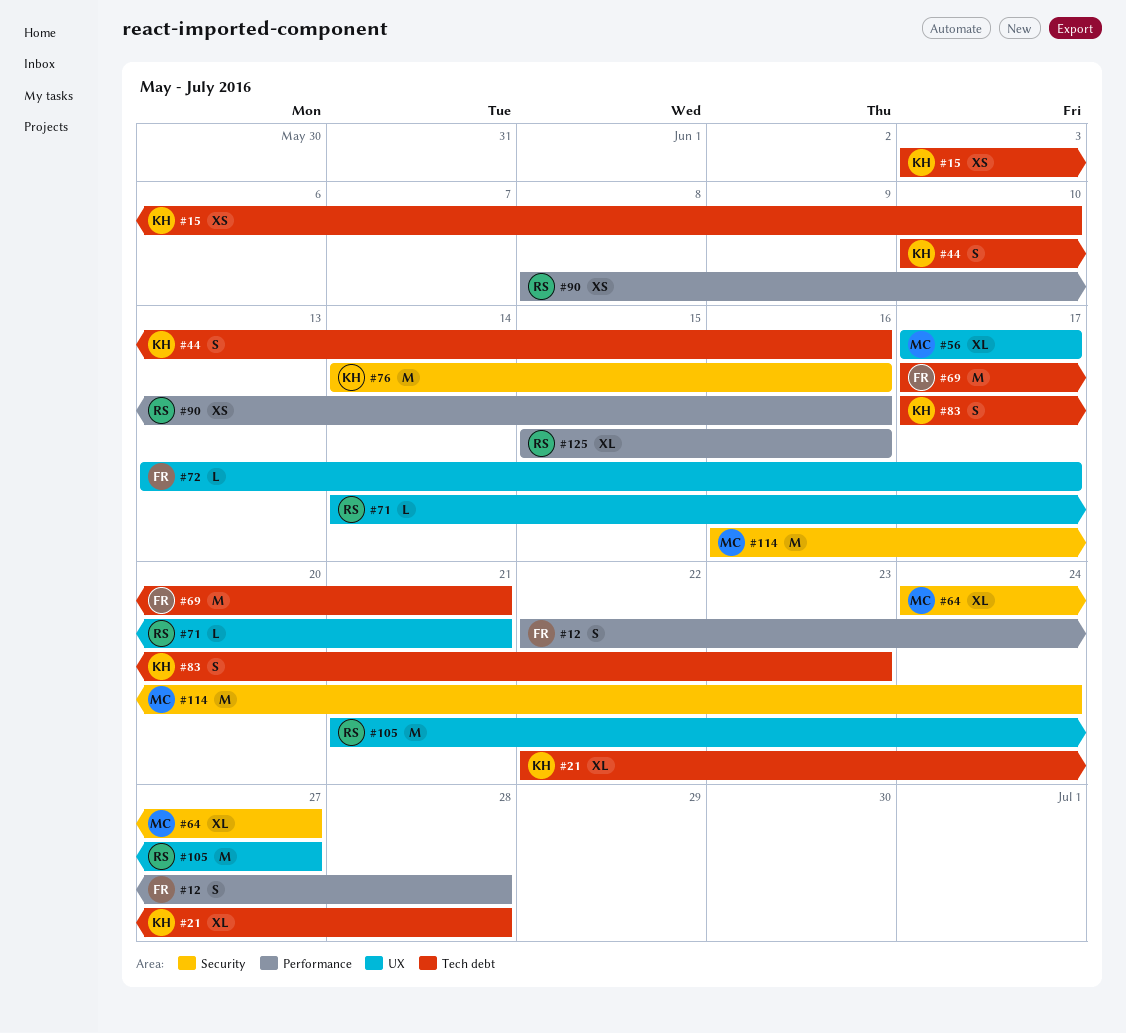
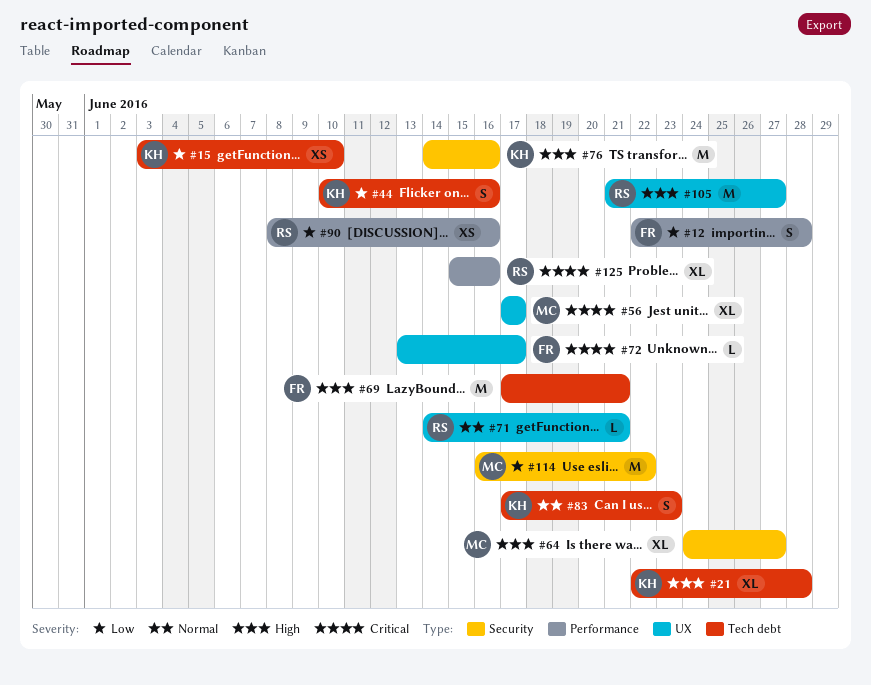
#114, due: Jun 24 -> Jun 22

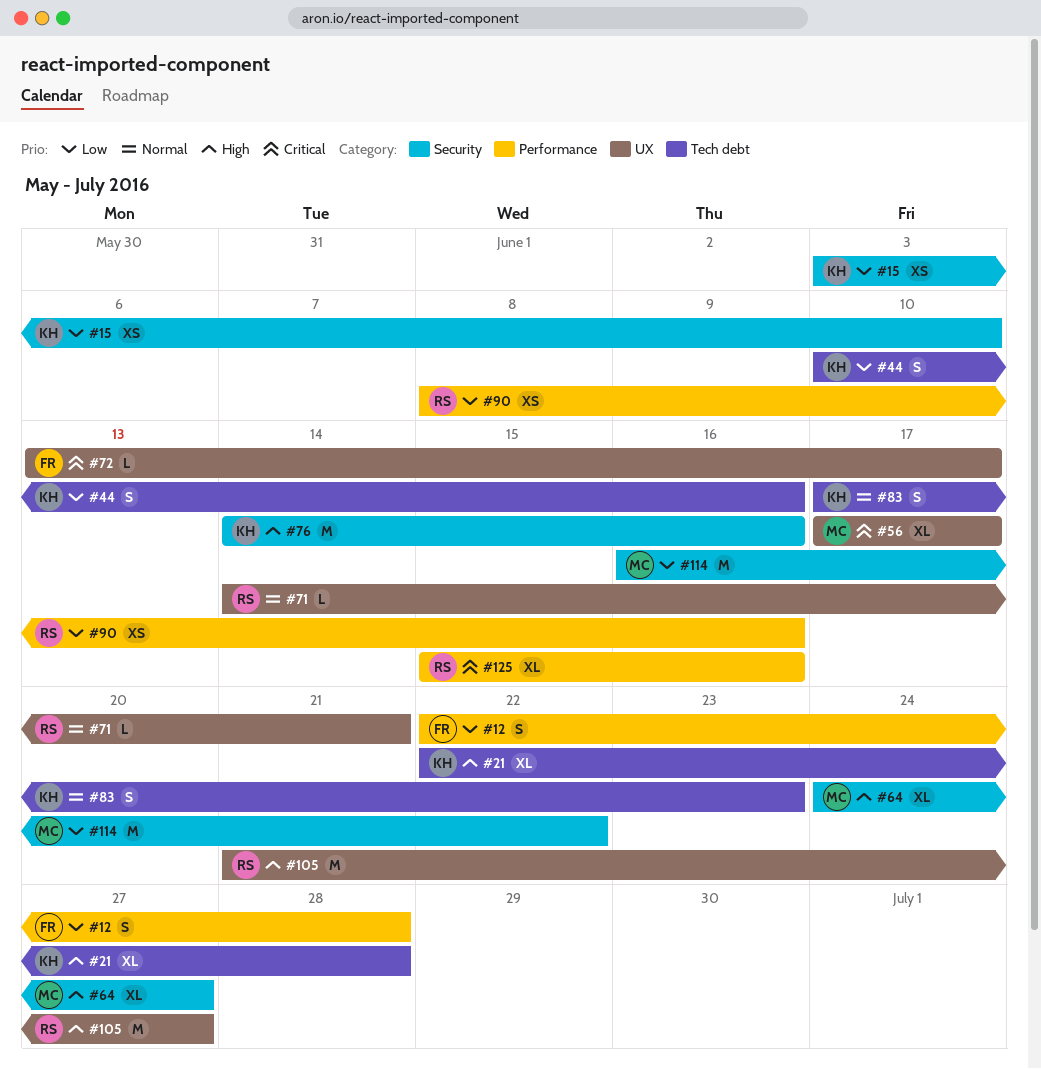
#15, label: Tech debt -> Security
#69: present -> none

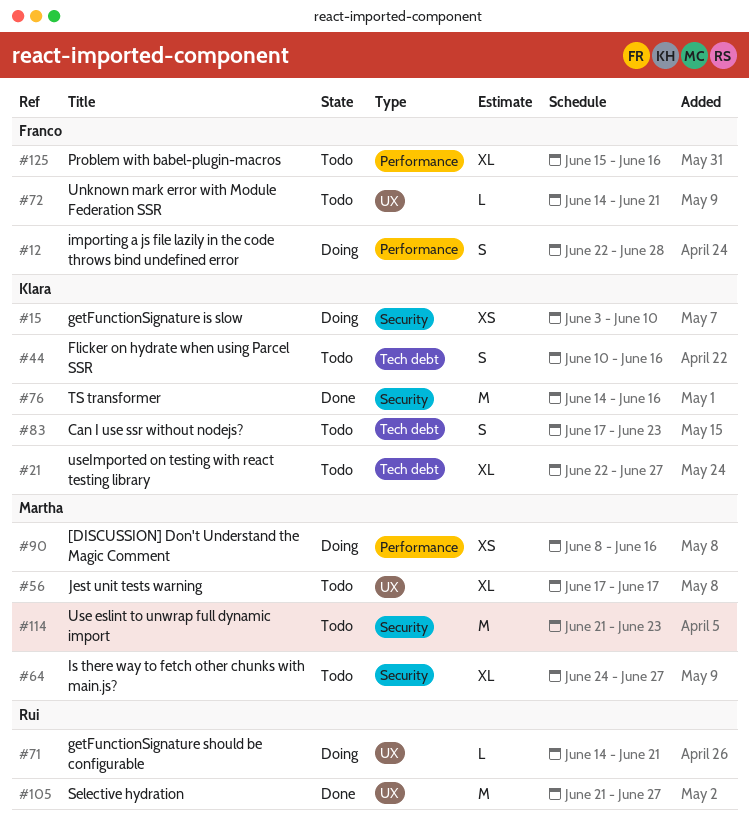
#21, due: Jun 28 -> Jun 27
#72, start: Jun 13 -> Jun 14
#72, due: Jun 17 -> Jun 21
#90, owner: Rui -> Martha
#114, start: Jun 16 -> Jun 21
#114, due: Jun 22 -> Jun 23
#125, owner: Rui -> Franco

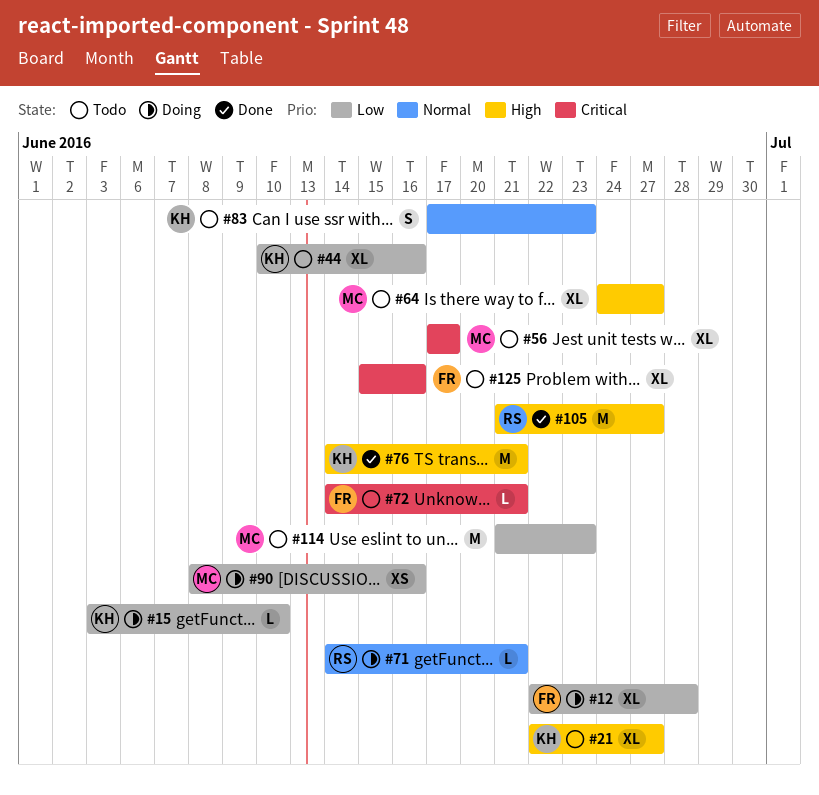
#12, estimate: S -> XL
#15, estimate: XS -> L
#44, estimate: S -> XL
#76, due: Jun 16 -> Jun 21

